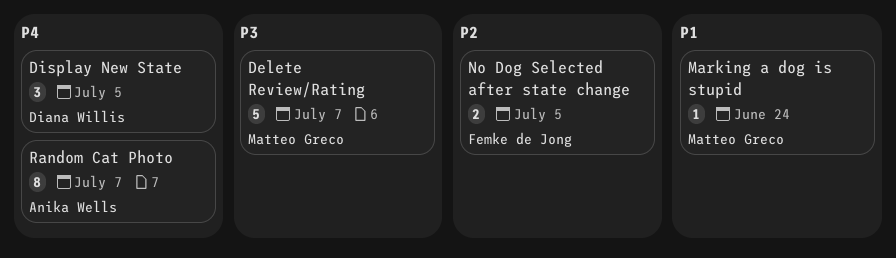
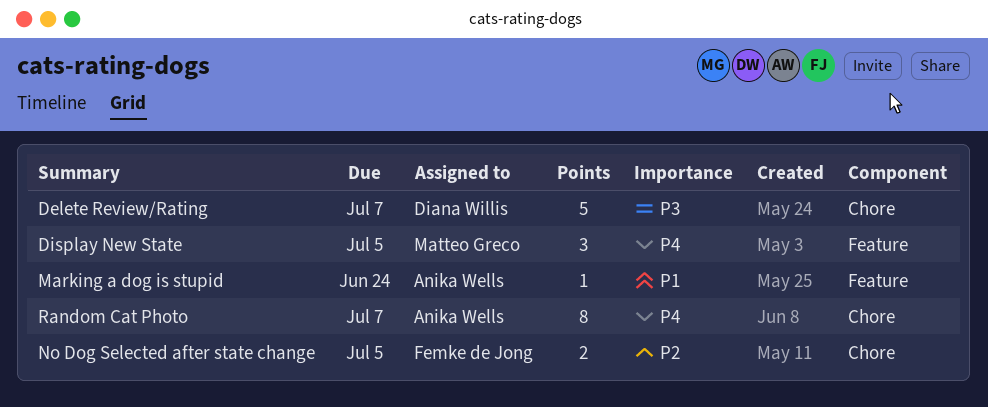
Delete Review/Rating, owner: Matteo Greco -> Diana Willis
Display New State, owner: Diana Willis -> Matteo Greco
Marking a dog is stupid, owner: Matteo Greco -> Anika Wells

